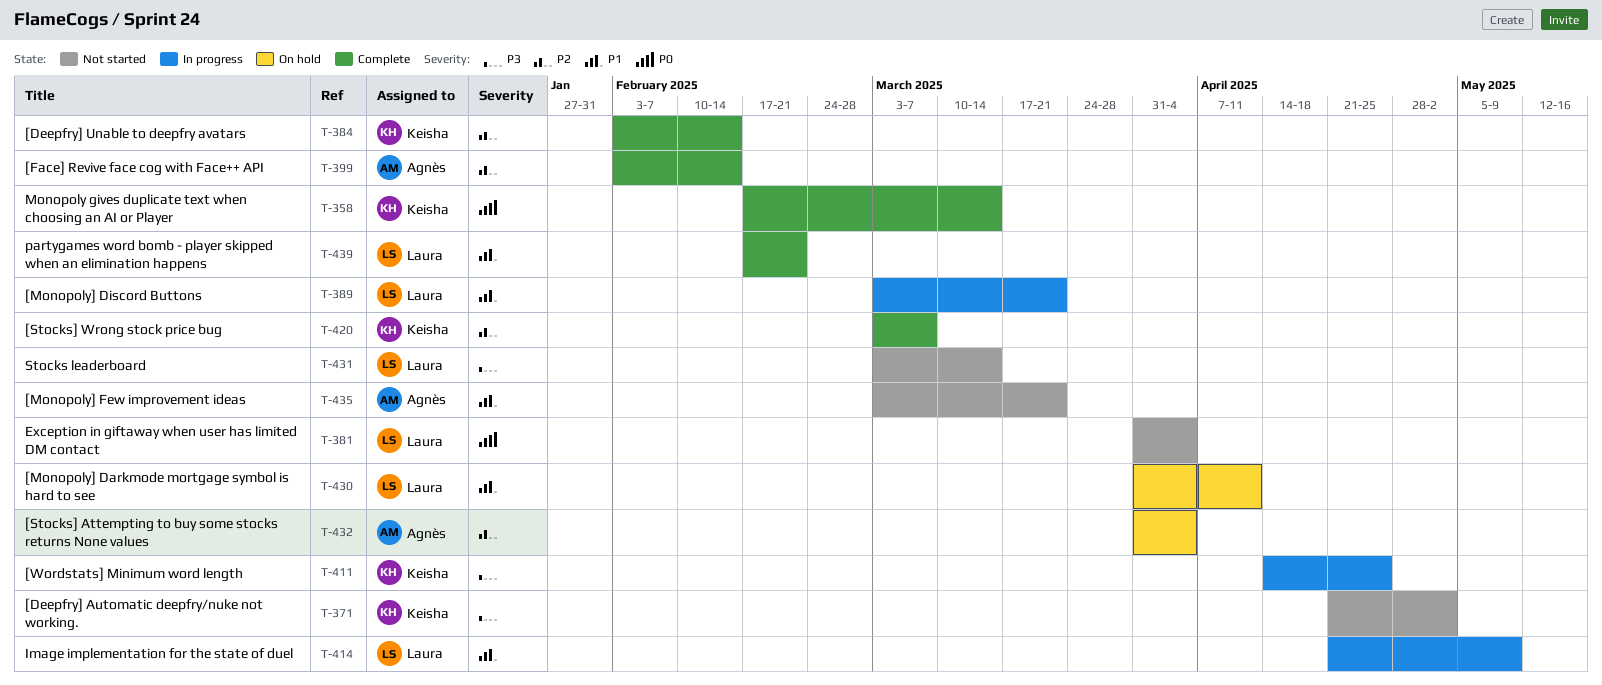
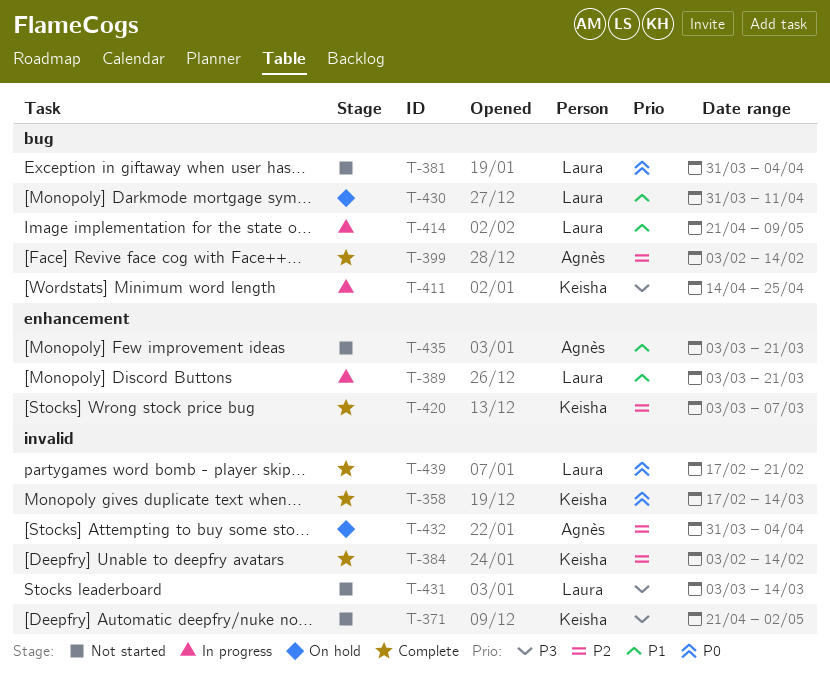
T-439, priority: P1 -> P0

